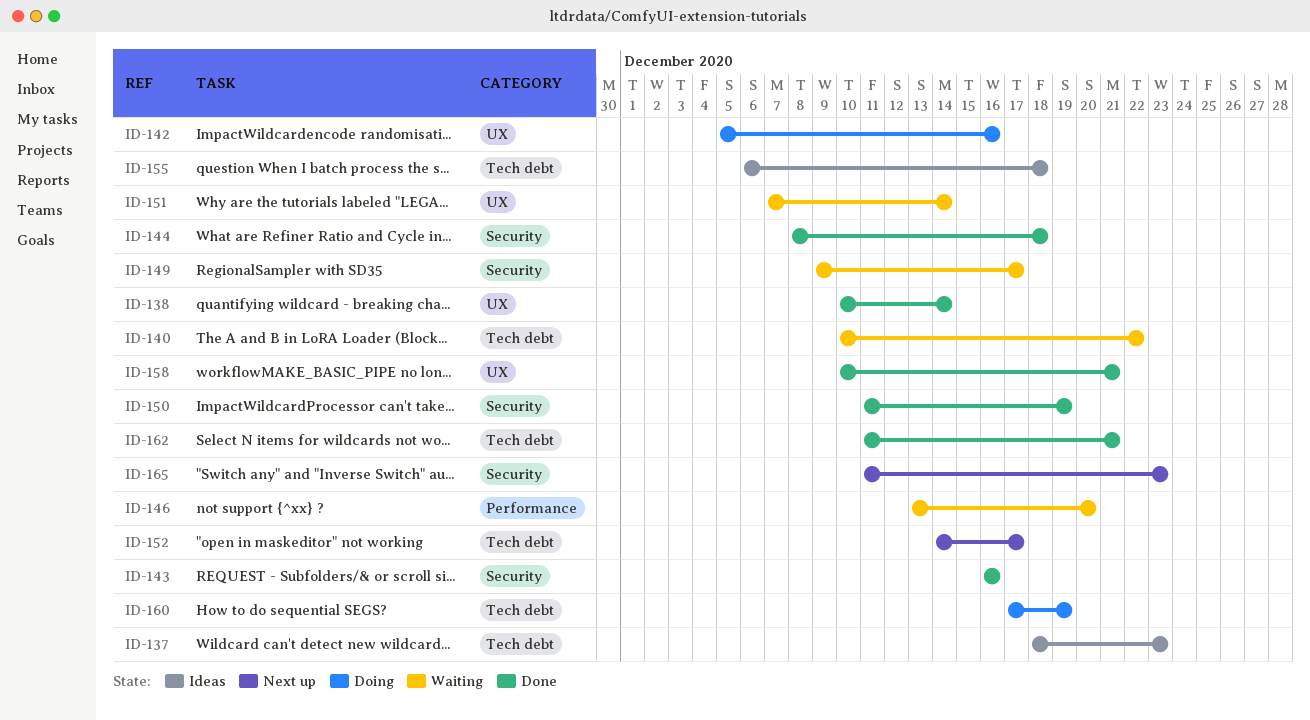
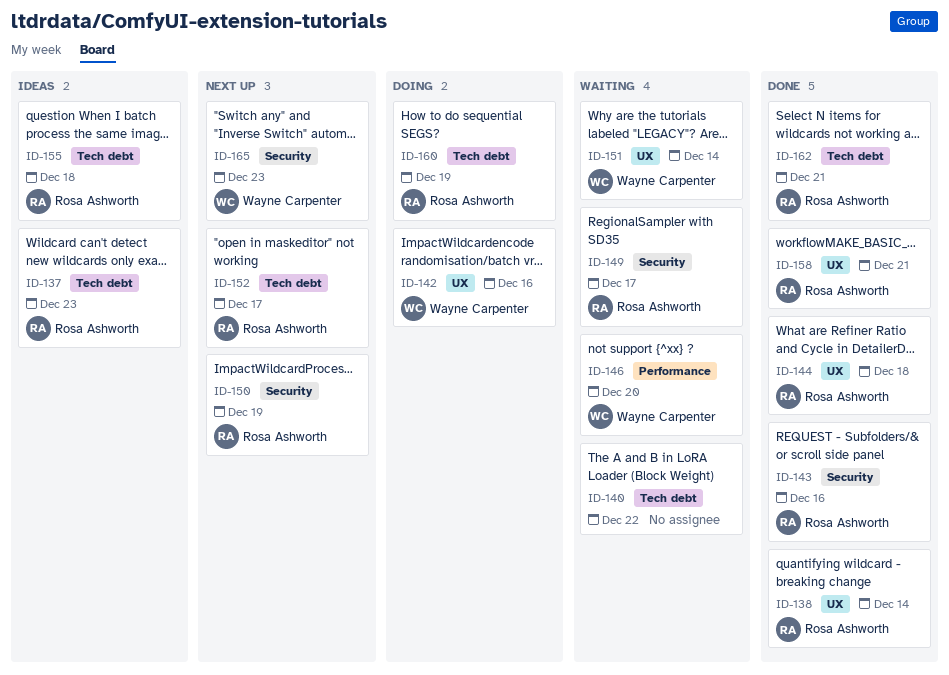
ID-144, label: Security -> UX
ID-150, status: Done -> Next up

